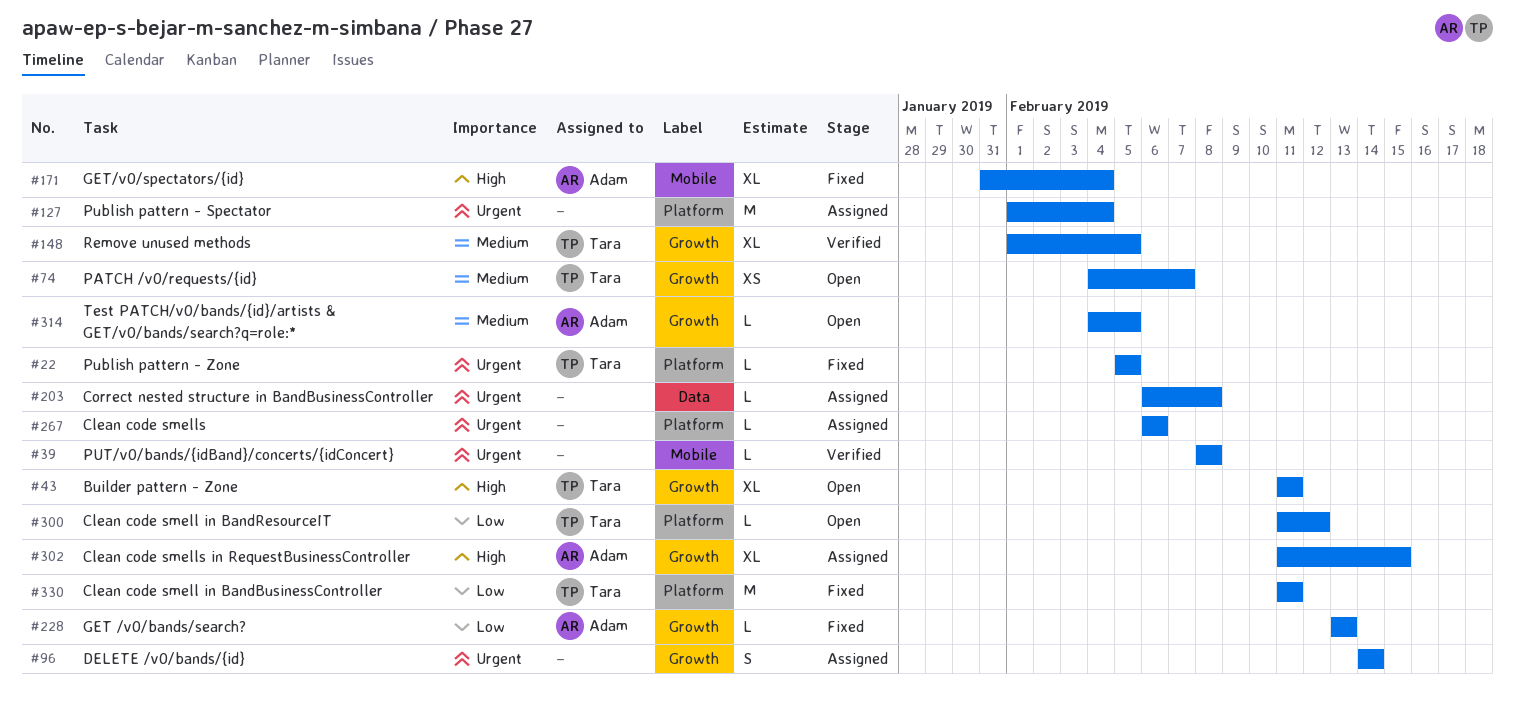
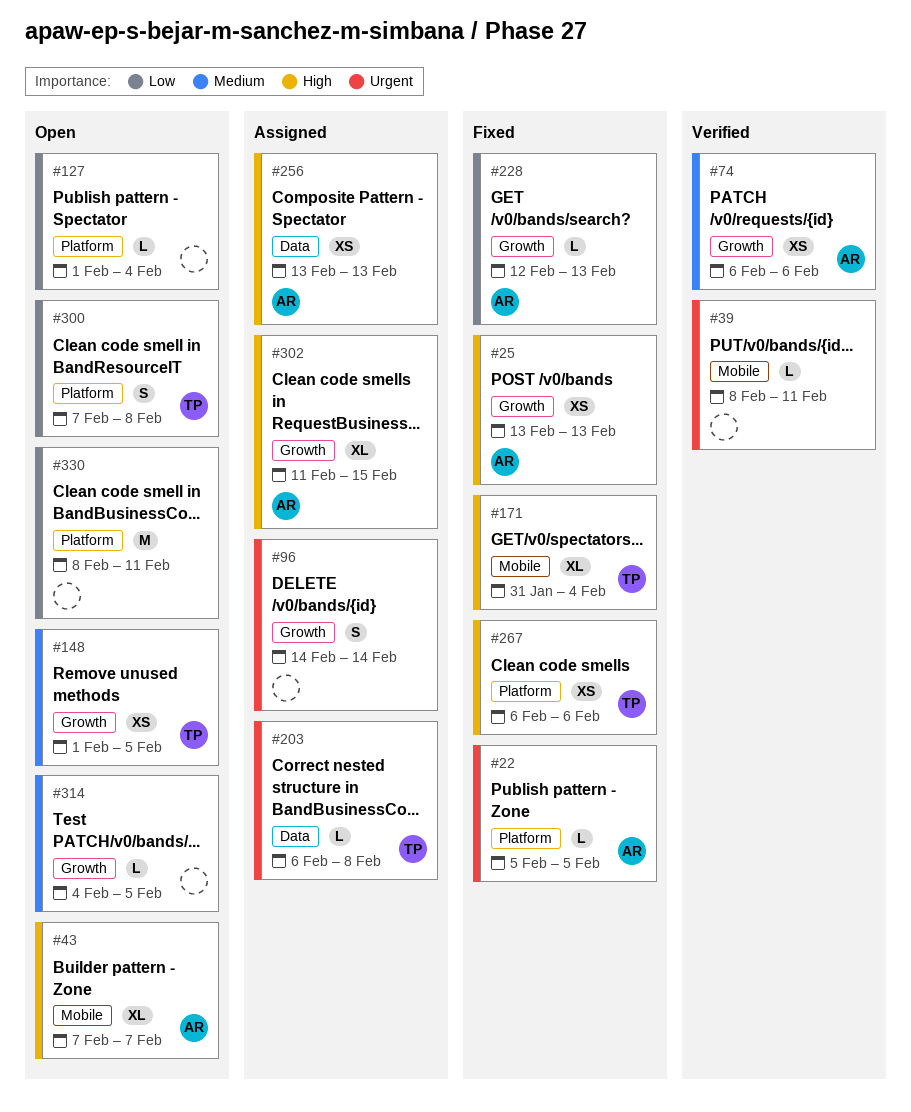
#22, owner: Tara -> Adam
#25: none -> present
#39, due: Feb 8 -> Feb 11
#43, owner: Tara -> Adam
#43, label: Growth -> Mobile
#43, start: Feb 11 -> Feb 7
#43, due: Feb 11 -> Feb 7
#74, status: Open -> Verified
#74, owner: Tara -> Adam
#74, start: Feb 4 -> Feb 6
#74, due: Feb 7 -> Feb 6
#127, status: Assigned -> Open
#127, priority: Urgent -> Low
#127, estimate: M -> L
#148, status: Verified -> Open
#148, estimate: XL -> XS
#171, owner: Adam -> Tara
#203, owner: none -> Tara
#228, start: Feb 13 -> Feb 12
#256: none -> present
#267, status: Assigned -> Fixed
#267, owner: none -> Tara
#267, priority: Urgent -> High
#267, estimate: L -> XS
#300, estimate: L -> S
#300, start: Feb 11 -> Feb 7
#300, due: Feb 12 -> Feb 8
#314, owner: Adam -> none
#330, status: Fixed -> Open
#330, owner: Tara -> none
#330, start: Feb 11 -> Feb 8

